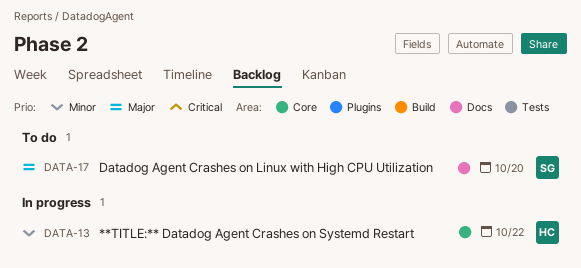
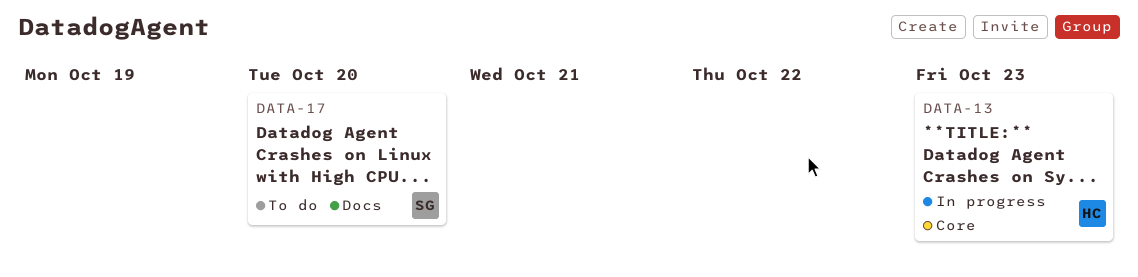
DATA-13, due: Oct 22 -> Oct 23

